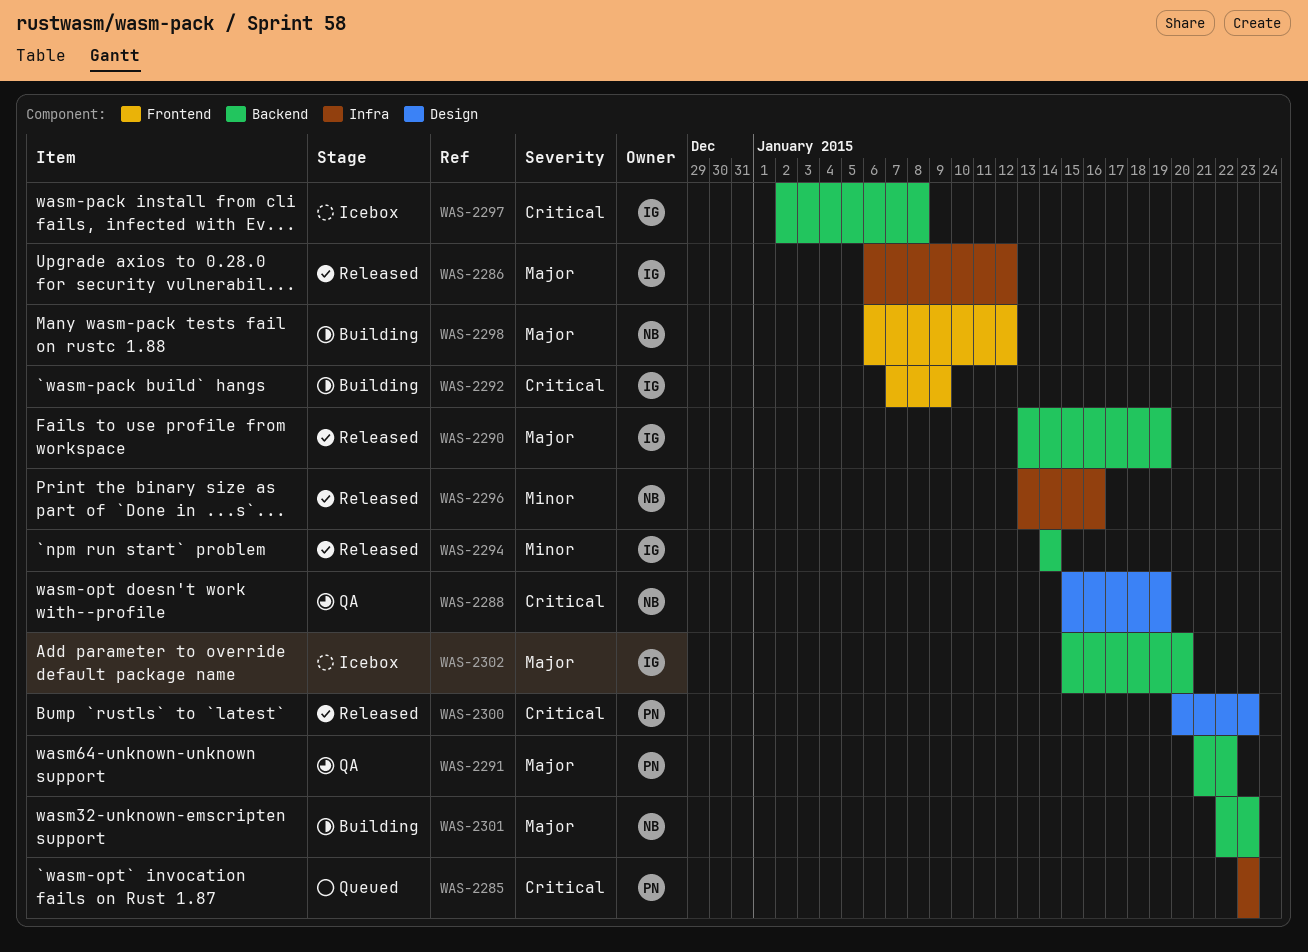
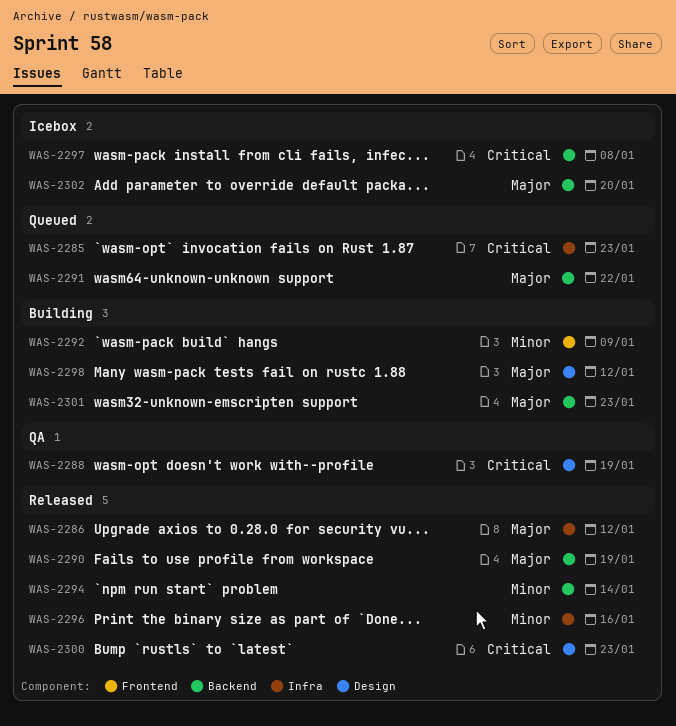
WAS-2291, status: QA -> Queued
WAS-2292, priority: Critical -> Minor
WAS-2298, label: Frontend -> Design

